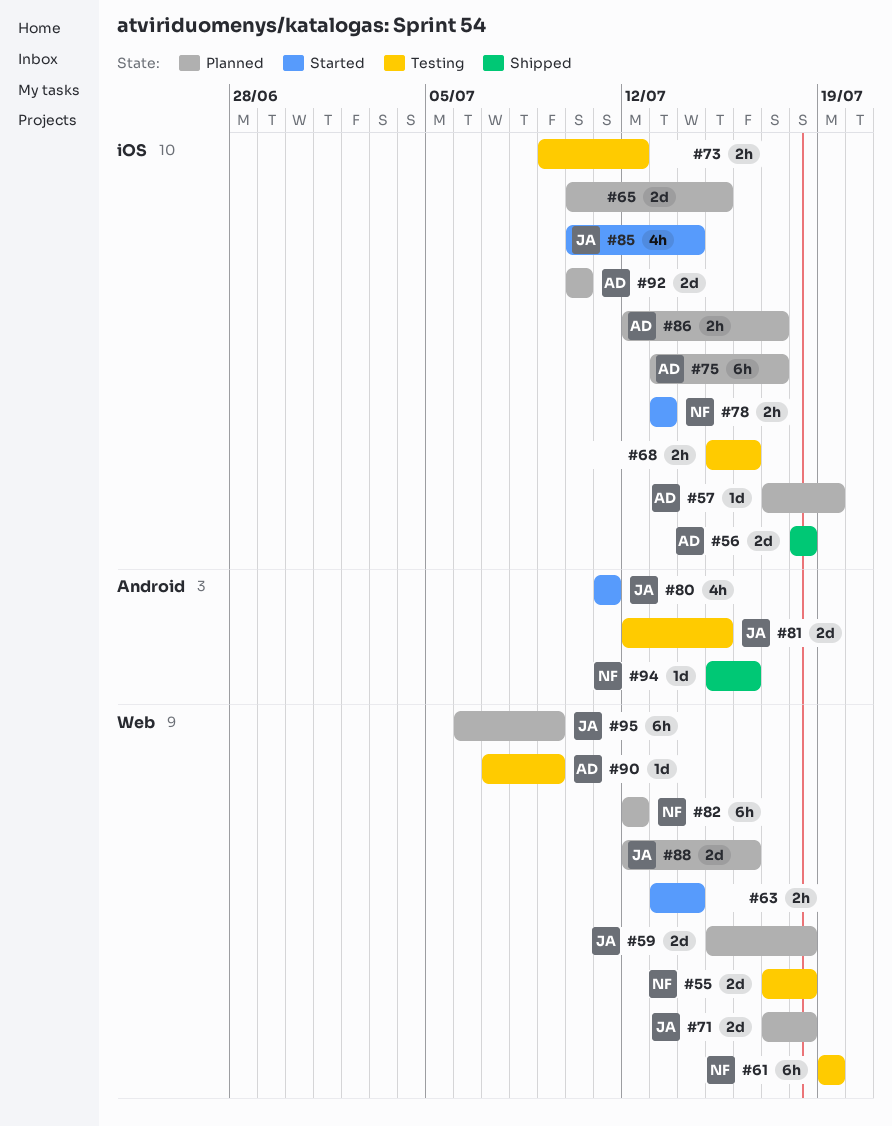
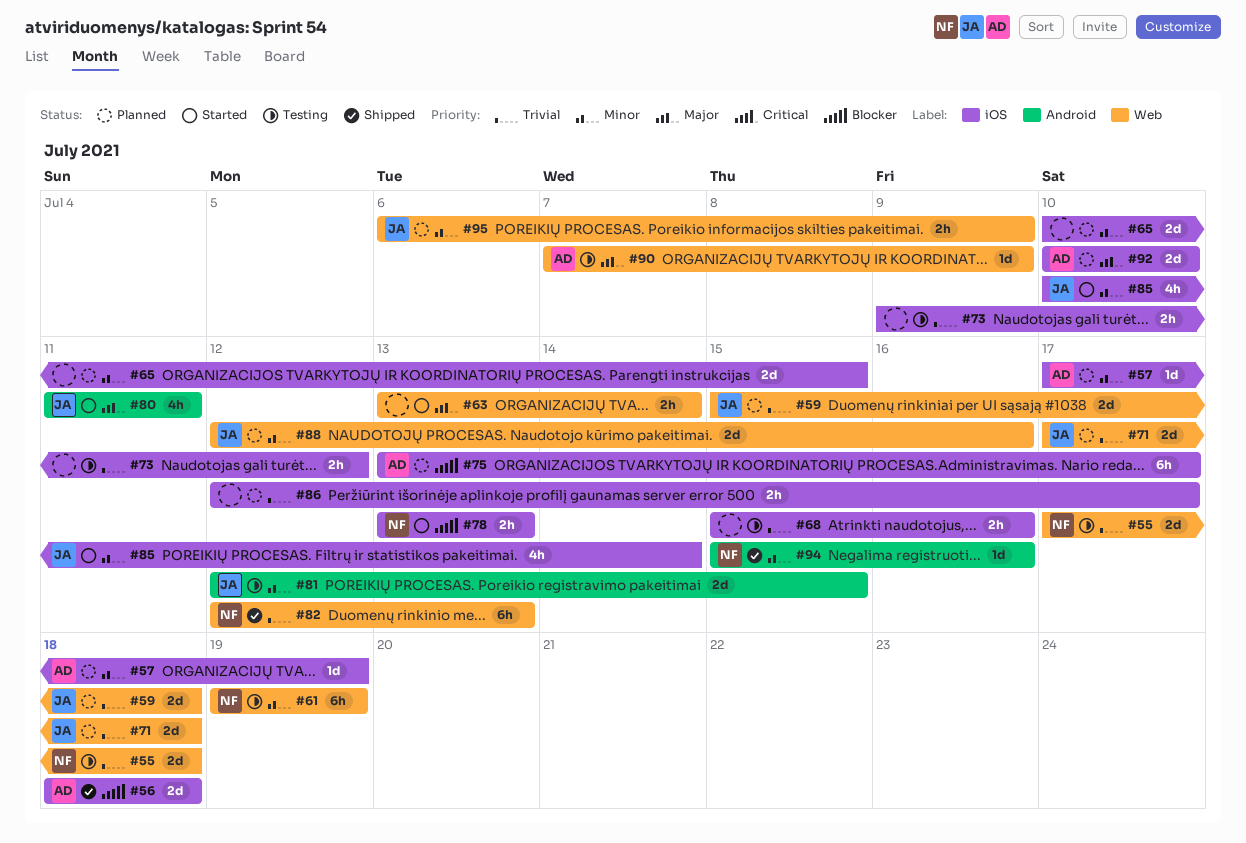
#82, status: Planned -> Shipped
#82, due: Jul 12 -> Jul 13
#86, owner: AD -> none
#95, estimate: 6h -> 2h

